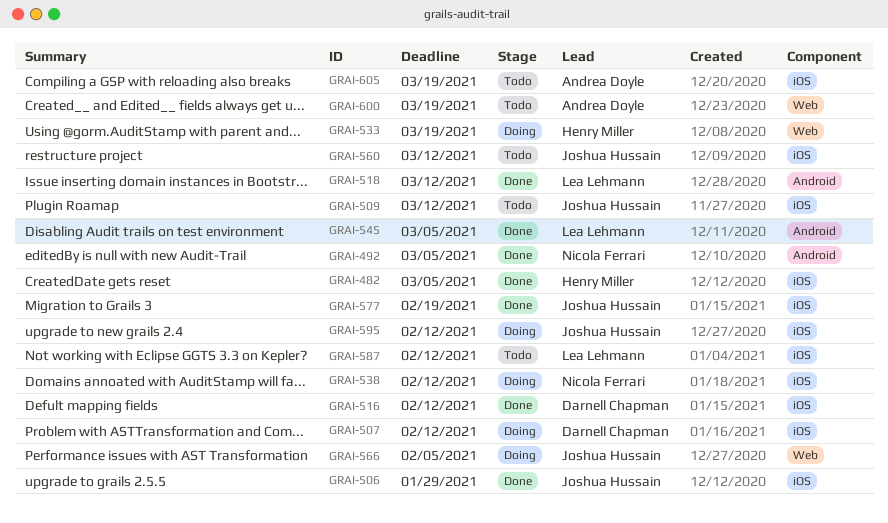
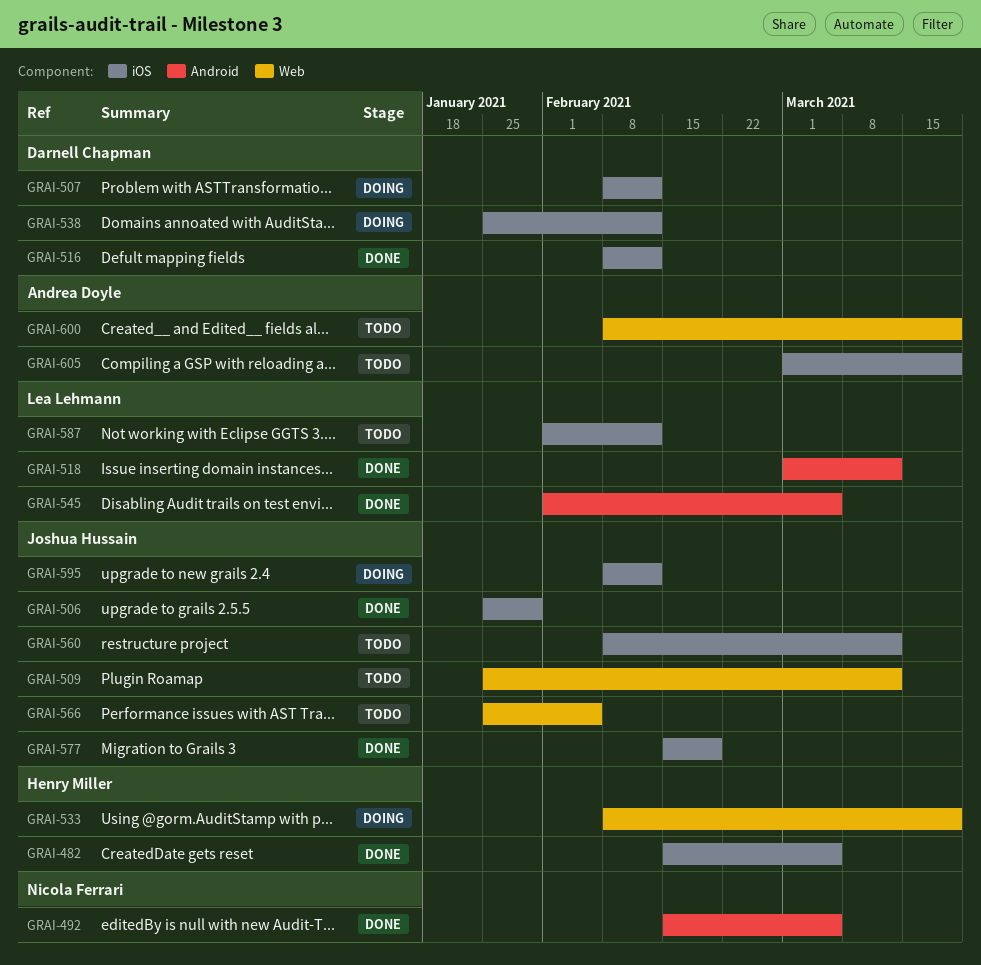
GRAI-509, label: iOS -> Web
GRAI-538, owner: Nicola Ferrari -> Darnell Chapman
GRAI-566, status: Doing -> Todo

